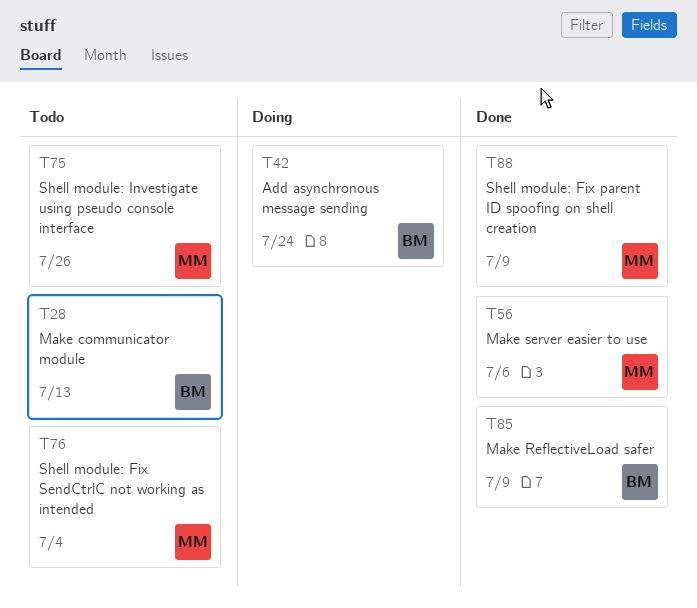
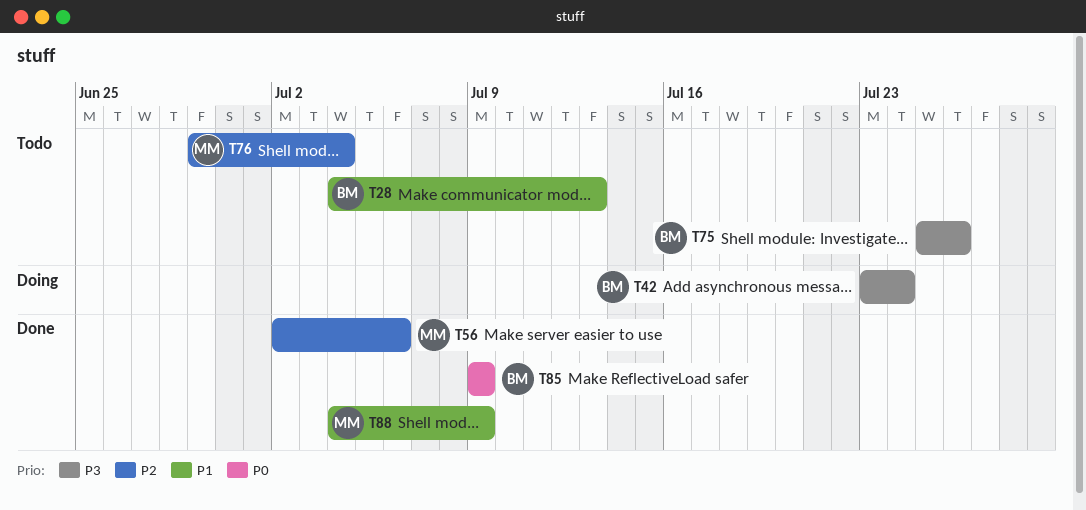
T75, owner: MM -> BM

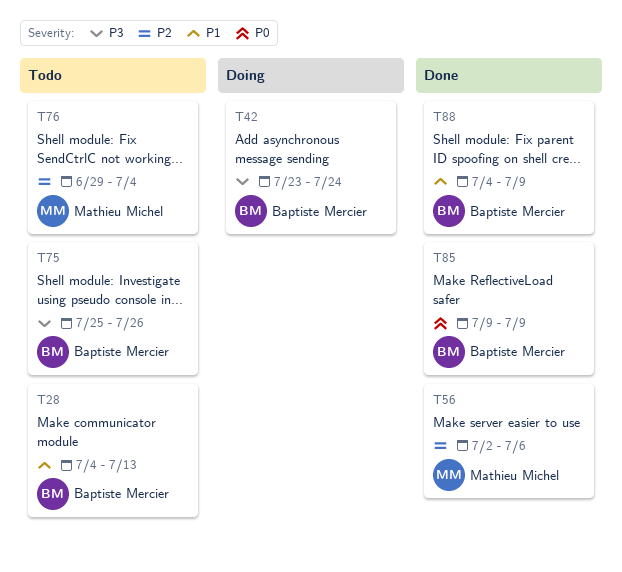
T88, owner: Mathieu Michel -> Baptiste Mercier

